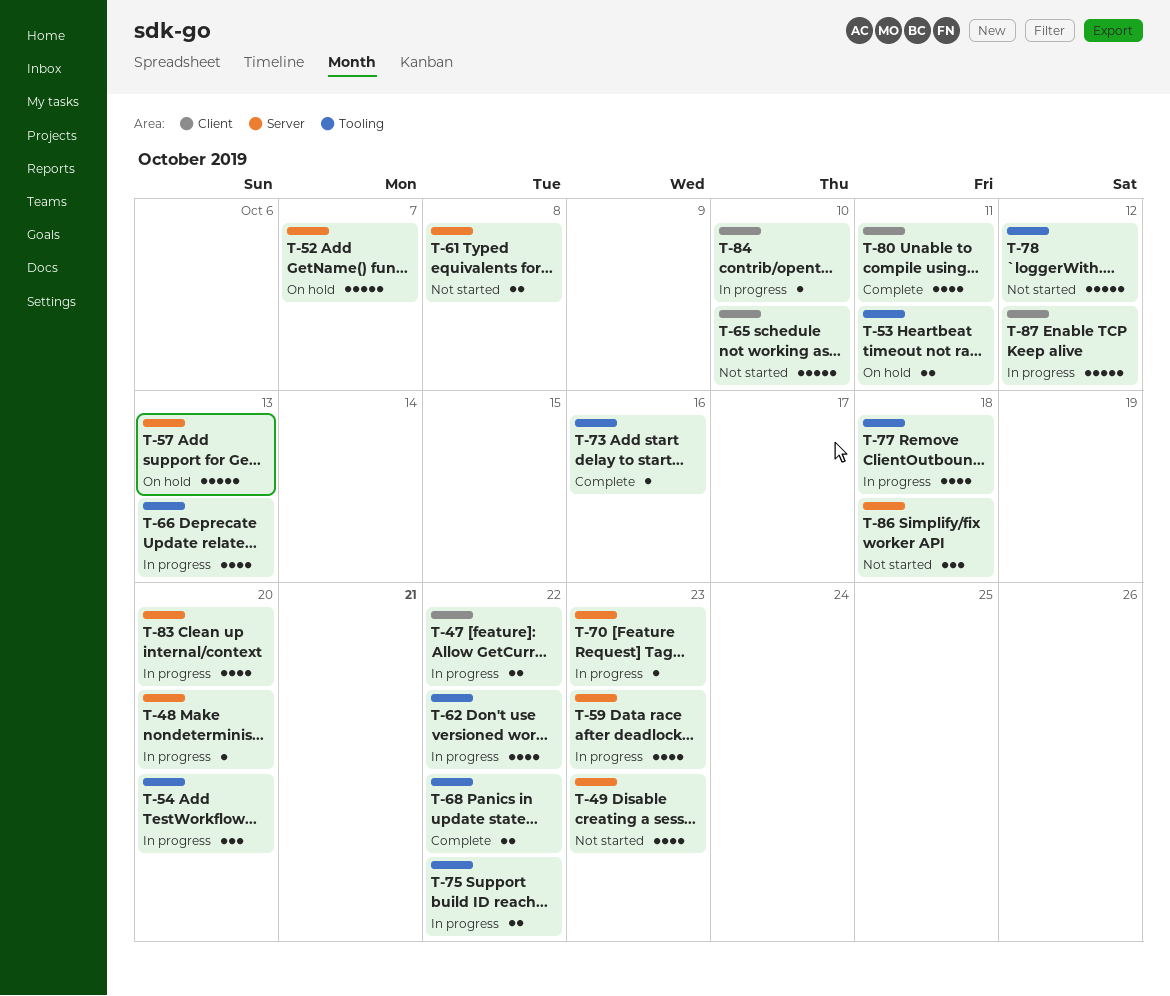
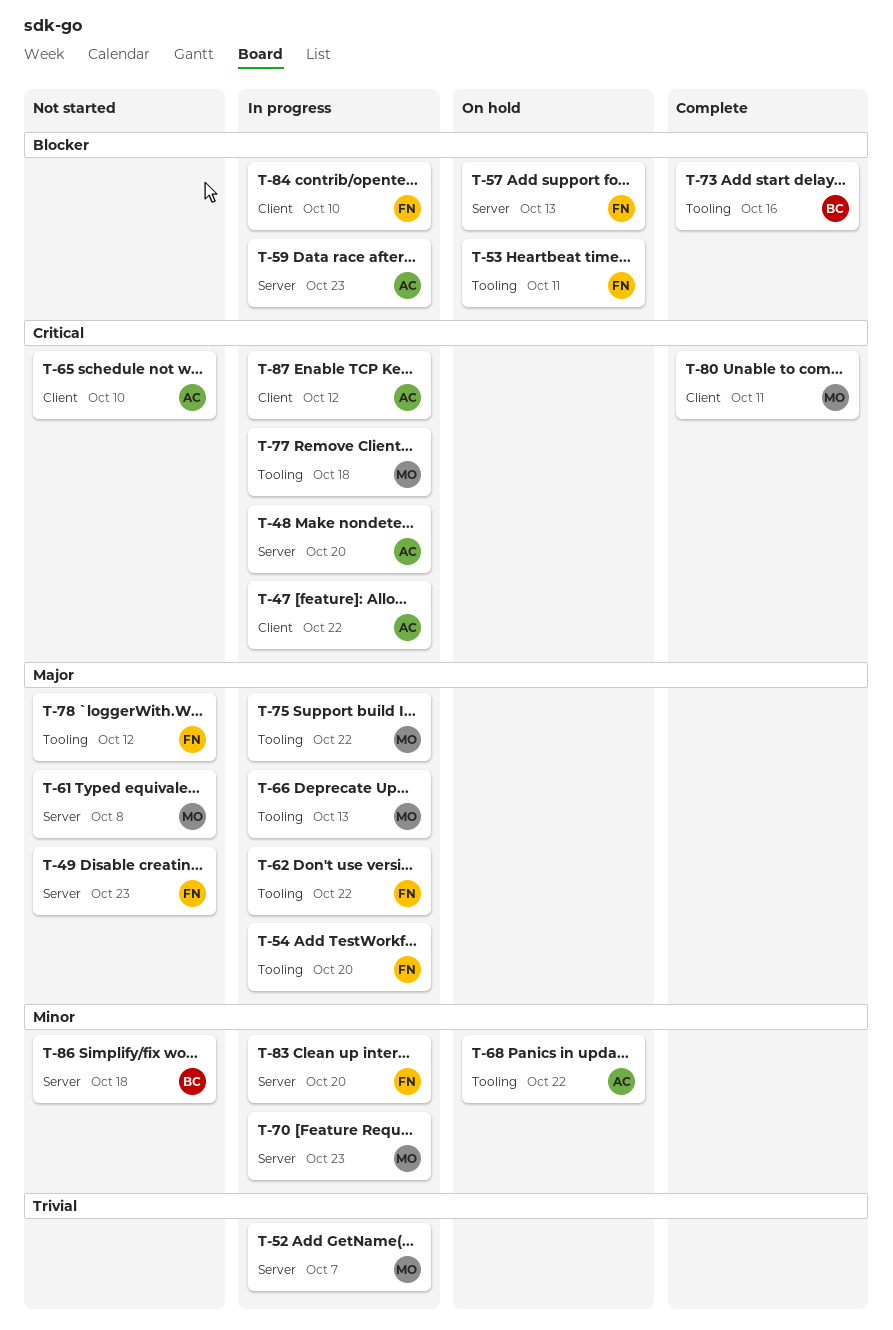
T-52, status: On hold -> In progress
T-68, status: Complete -> On hold

